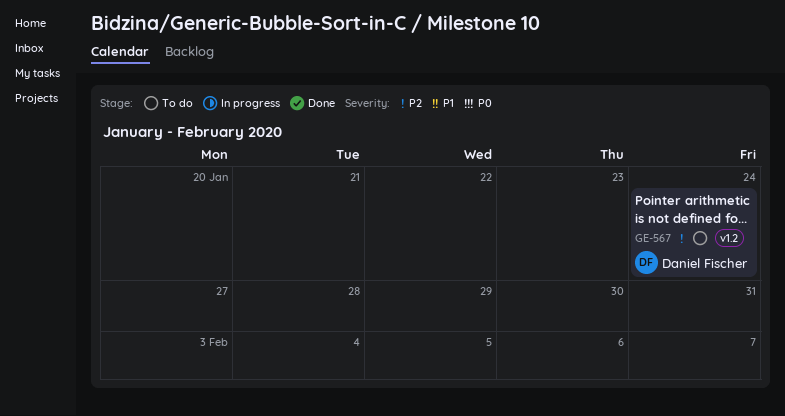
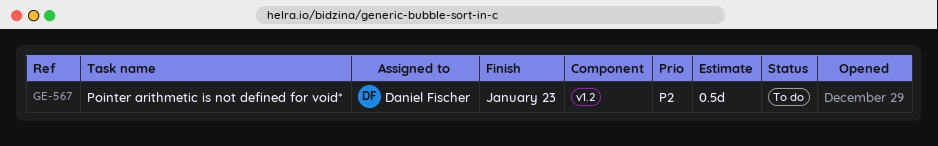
GE-567, due: Jan 24 -> Jan 23

